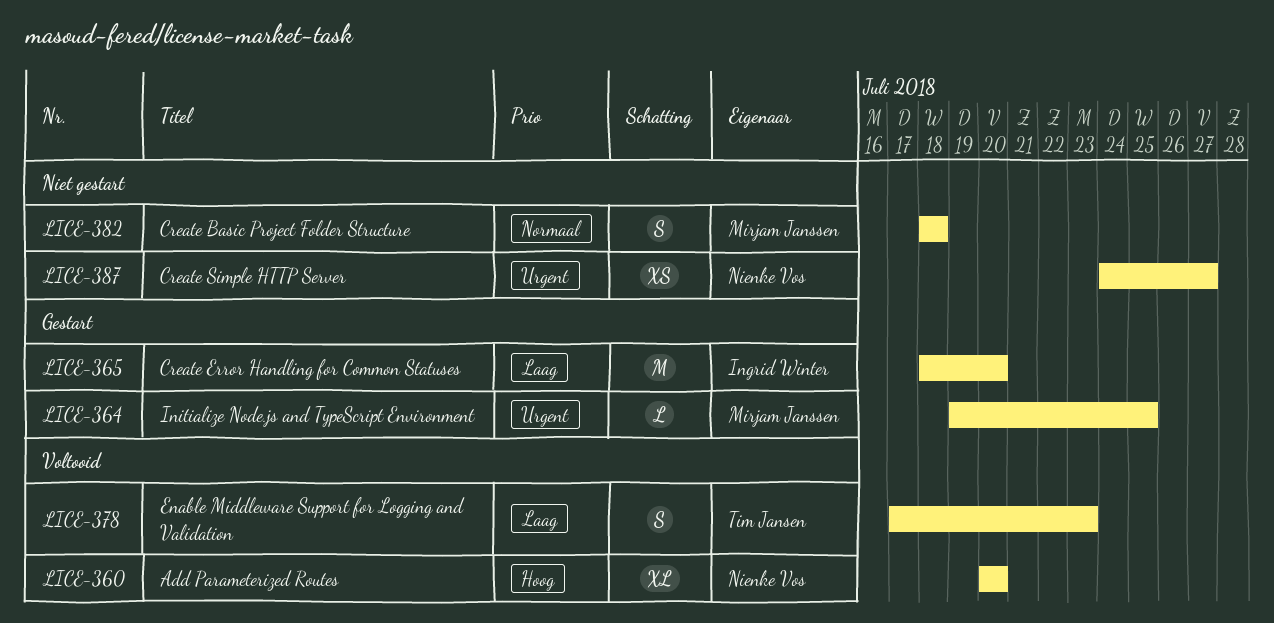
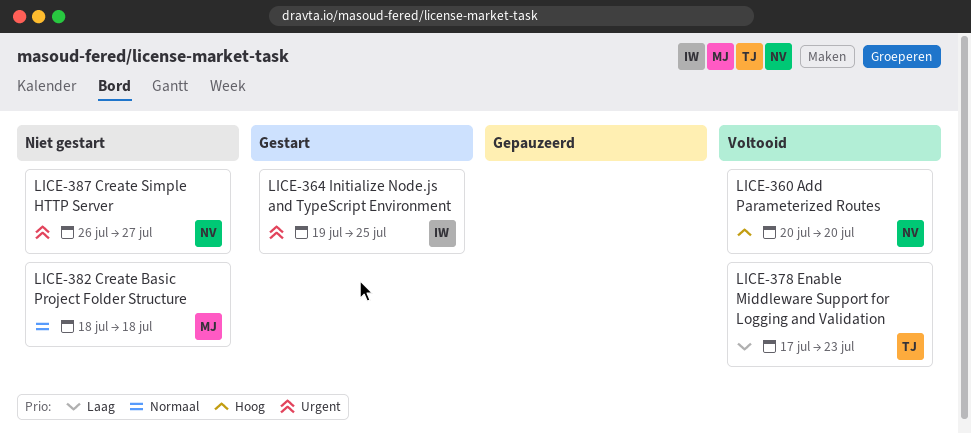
LICE-364, owner: Mirjam Janssen -> Ingrid Winter
LICE-365: present -> none
LICE-387, start: Jul 24 -> Jul 26

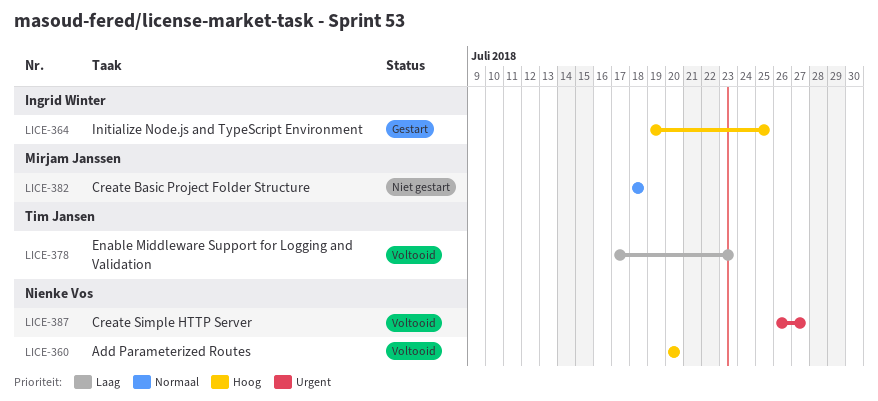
LICE-364, priority: Urgent -> Hoog
LICE-387, status: Niet gestart -> Voltooid

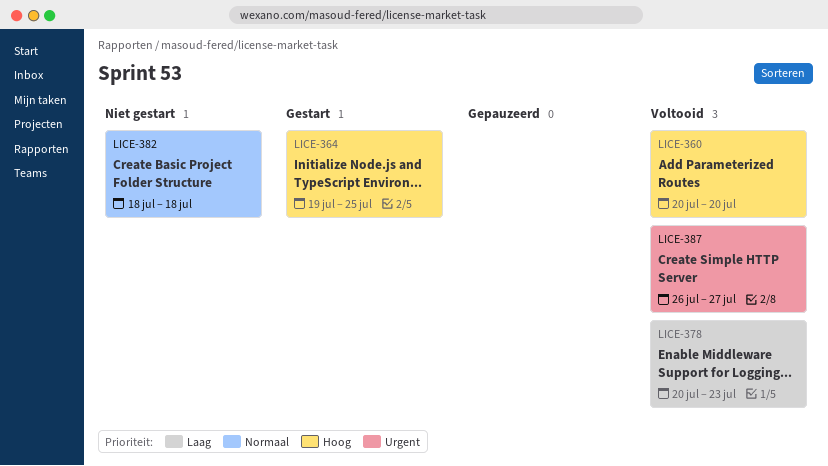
LICE-378, start: Jul 17 -> Jul 20

